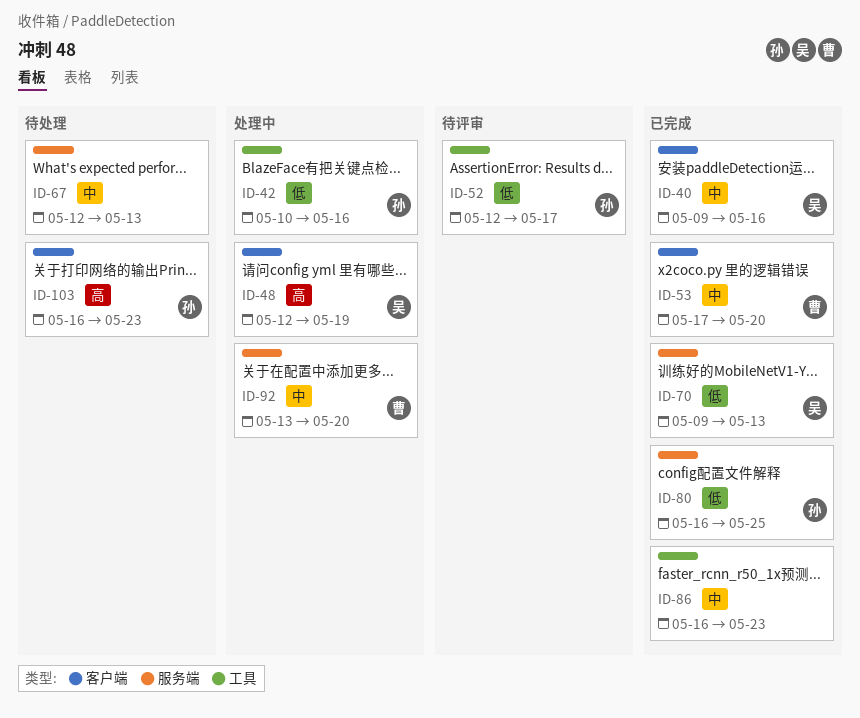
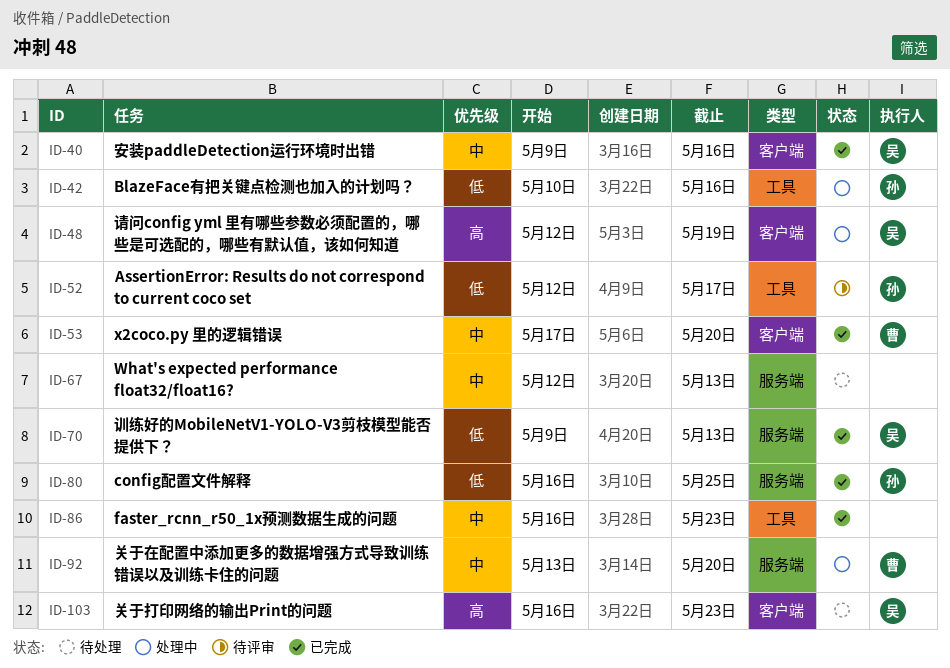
ID-103, owner: 孙 -> 吴

